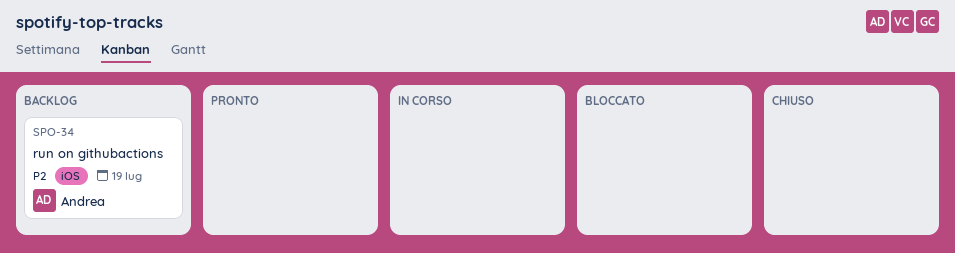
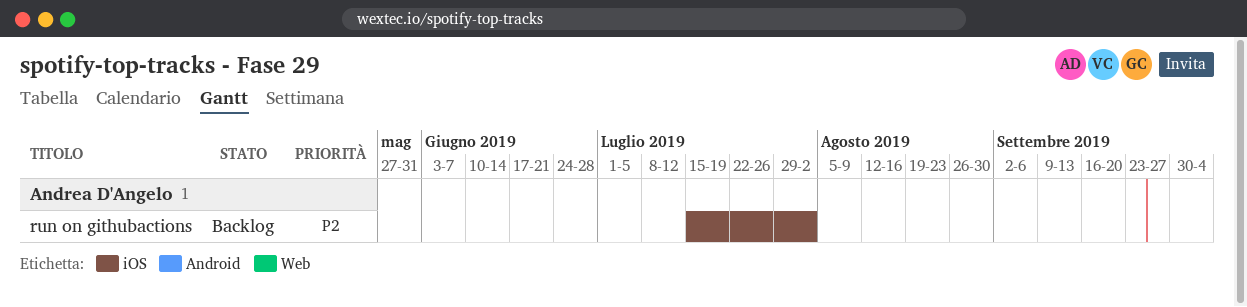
run on githubactions, due: Jul 19 -> Aug 2

